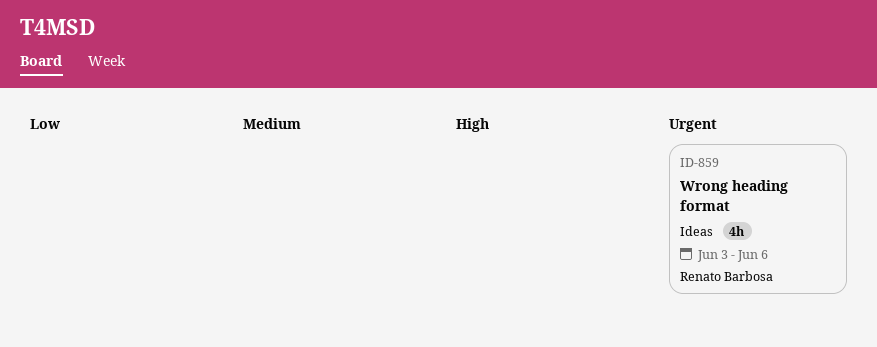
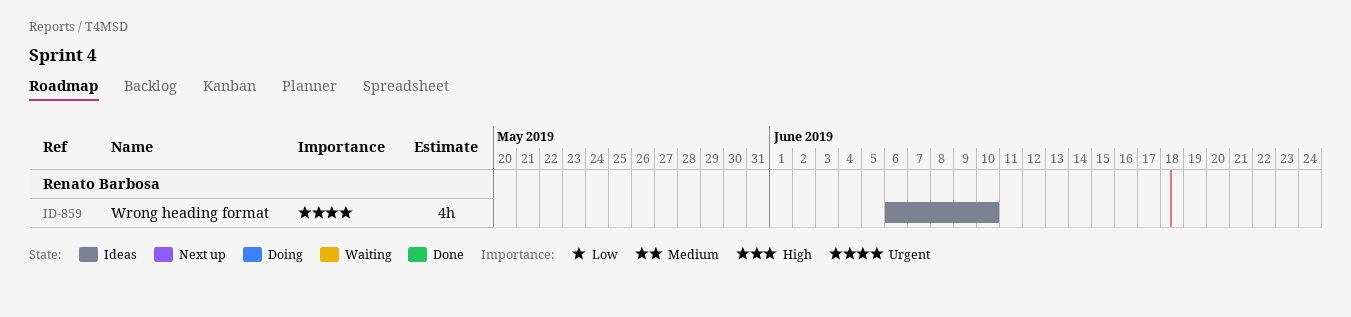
ID-859, start: Jun 3 -> Jun 6
ID-859, due: Jun 6 -> Jun 10

